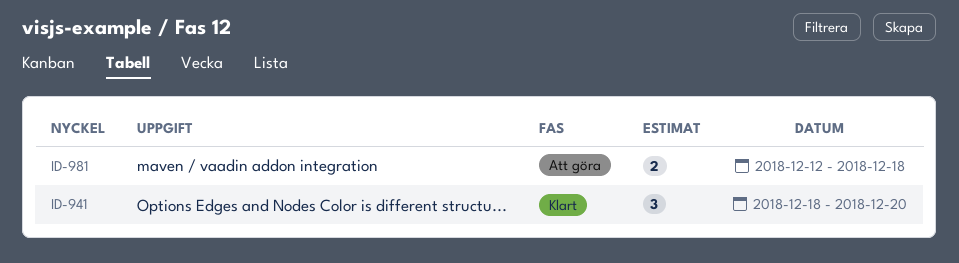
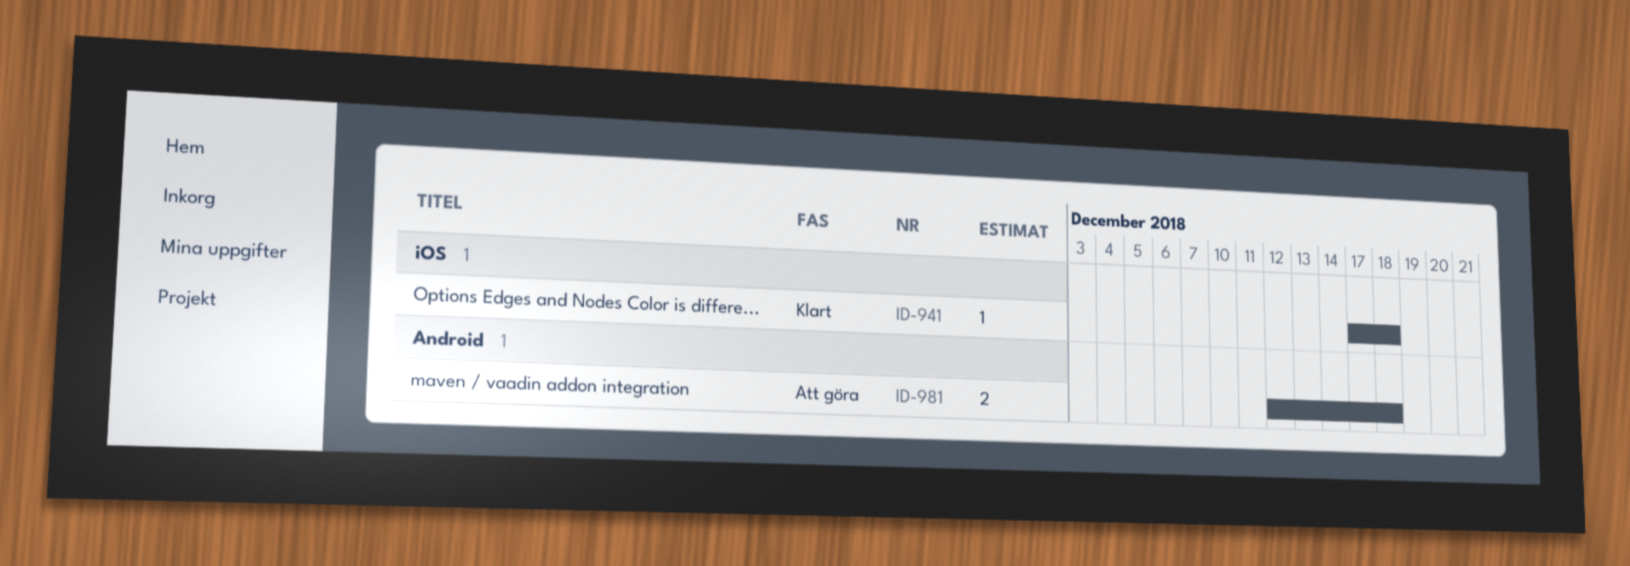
ID-941, estimate: 3 -> 1
ID-941, start: Dec 18 -> Dec 17
ID-941, due: Dec 20 -> Dec 18

